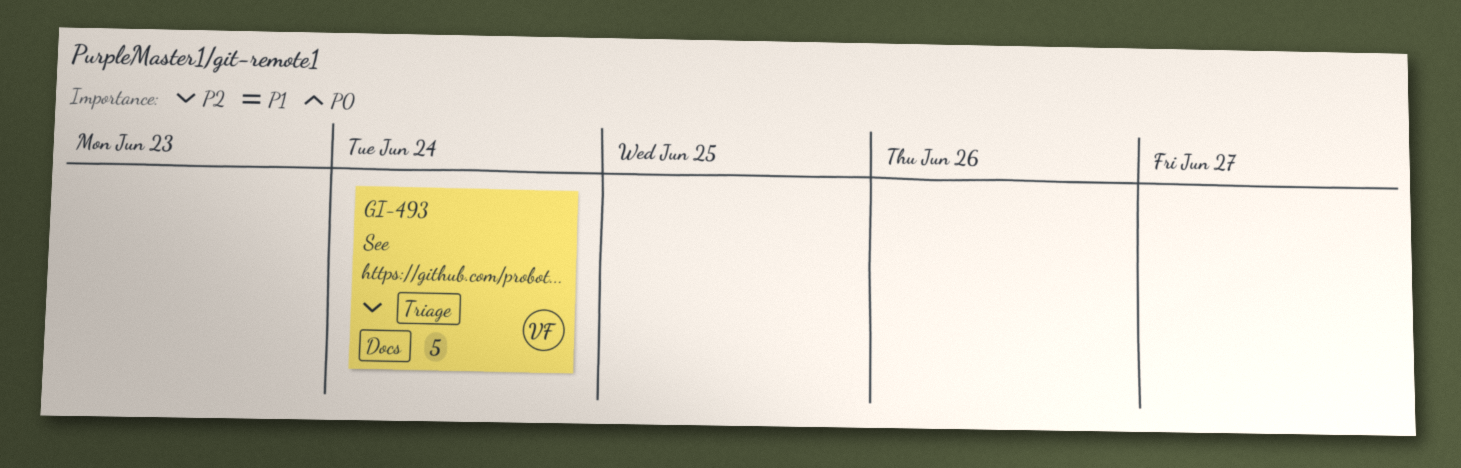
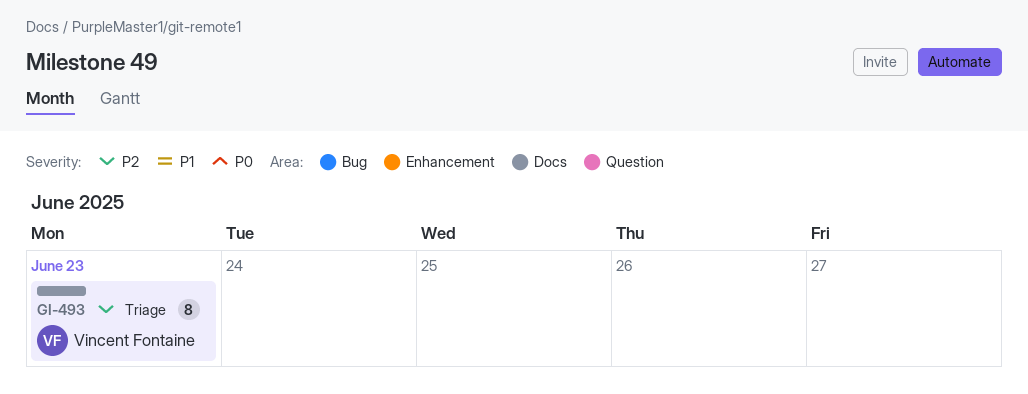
GI-493, estimate: 5 -> 8
GI-493, due: Jun 24 -> Jun 23

